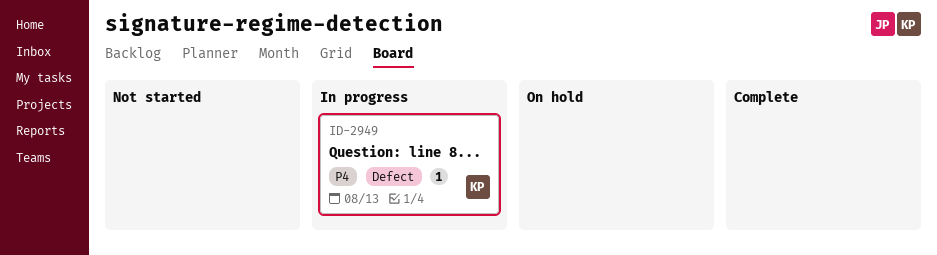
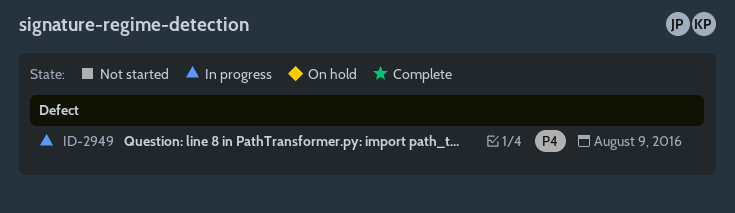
ID-2949, due: Aug 13 -> Aug 9

